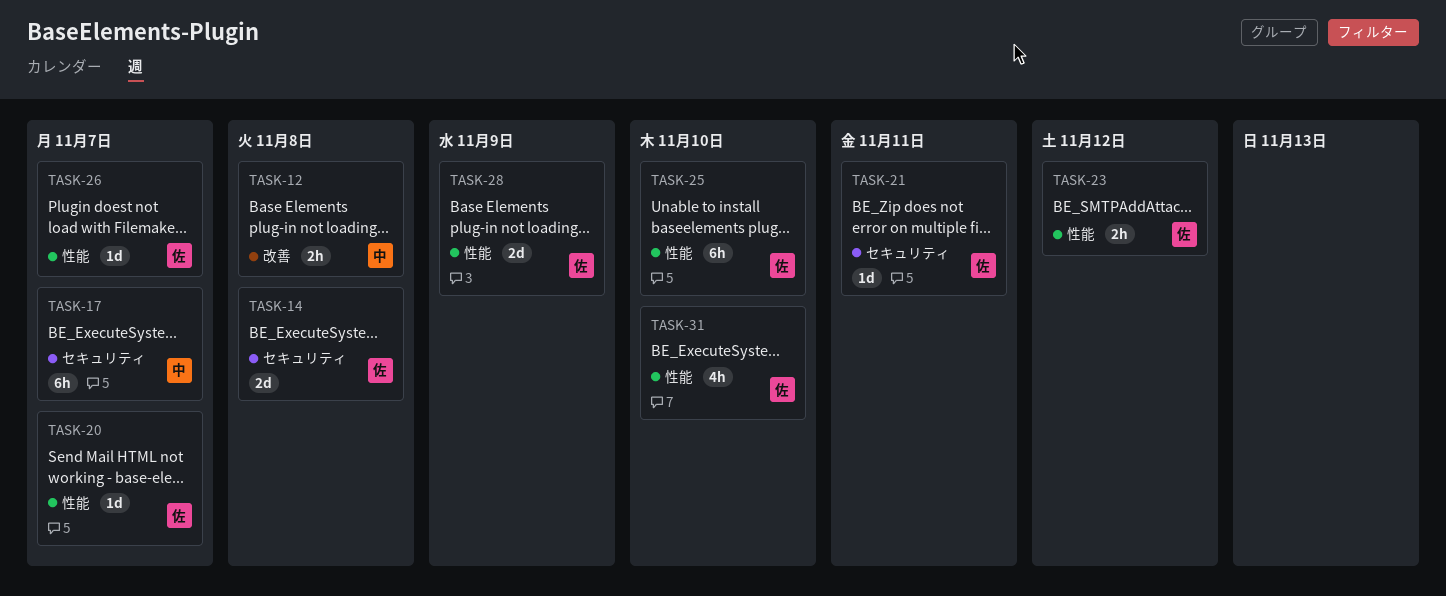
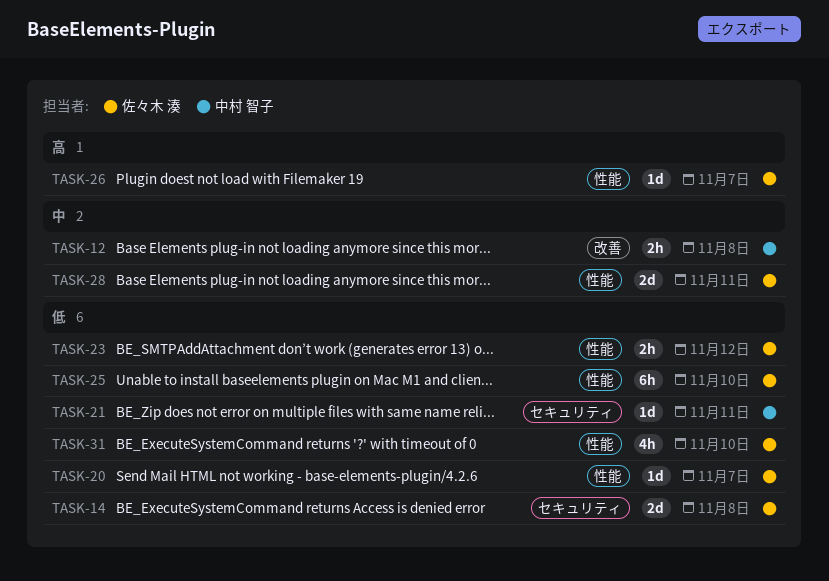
TASK-17: present -> none
TASK-21, owner: 佐々木 湊 -> 中村 智子
TASK-28, due: Nov 9 -> Nov 11

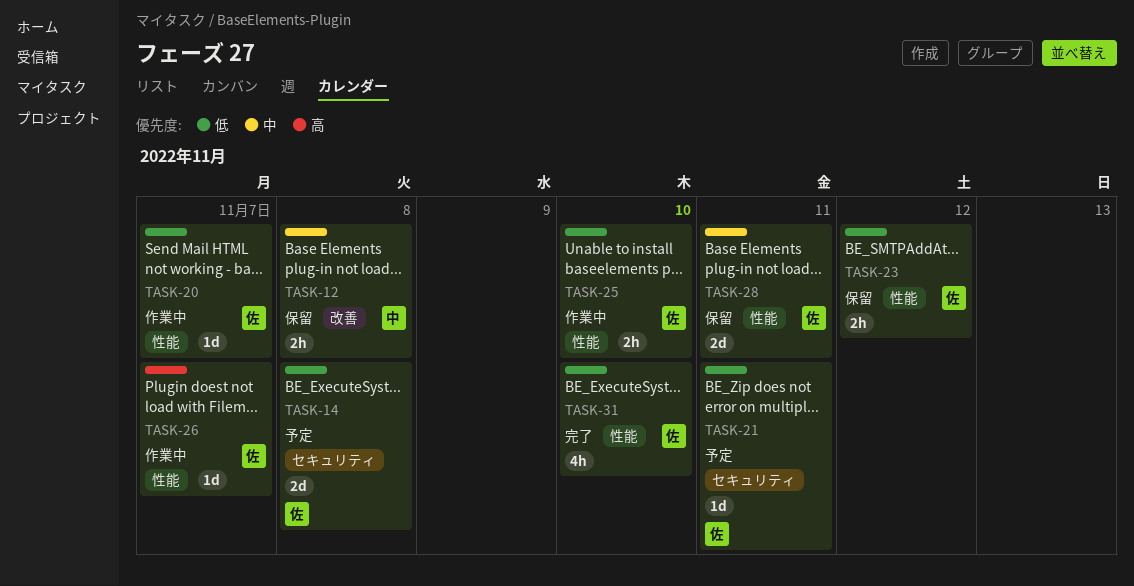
TASK-21, owner: 中村 智子 -> 佐々木 湊
TASK-25, estimate: 6h -> 2h

